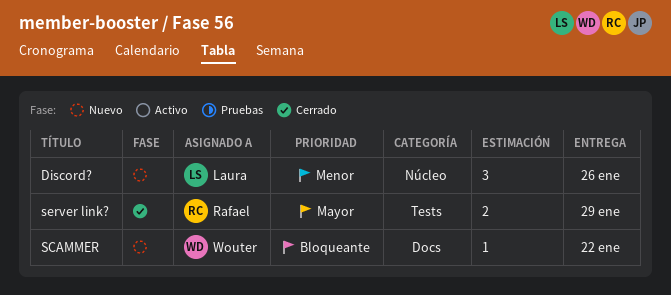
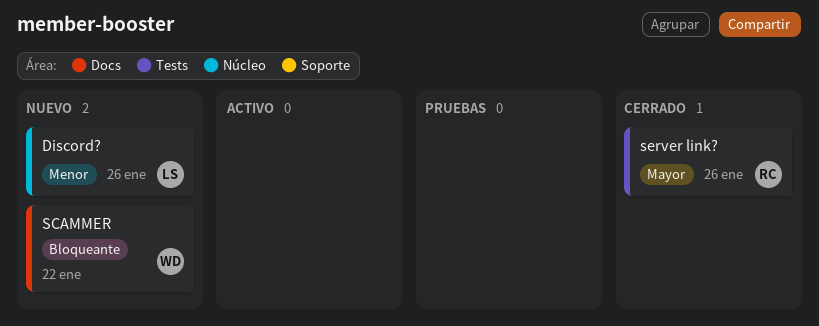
server link?, due: Jan 29 -> Jan 26

